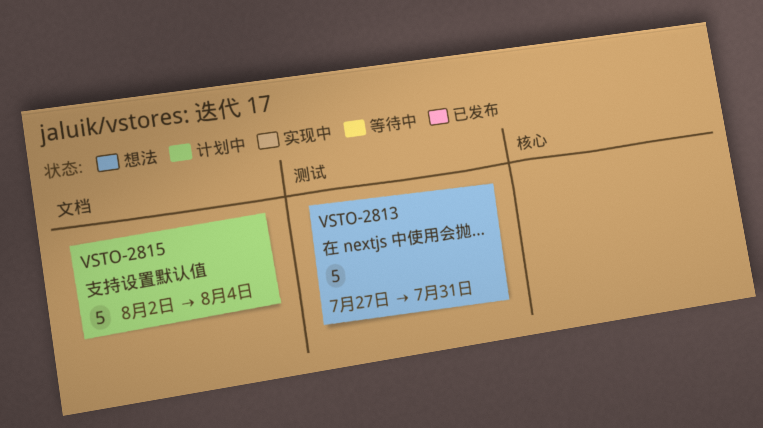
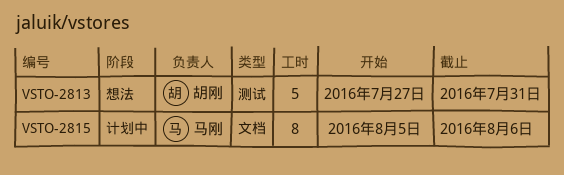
VSTO-2815, estimate: 5 -> 8
VSTO-2815, start: Aug 2 -> Aug 5
VSTO-2815, due: Aug 4 -> Aug 6

